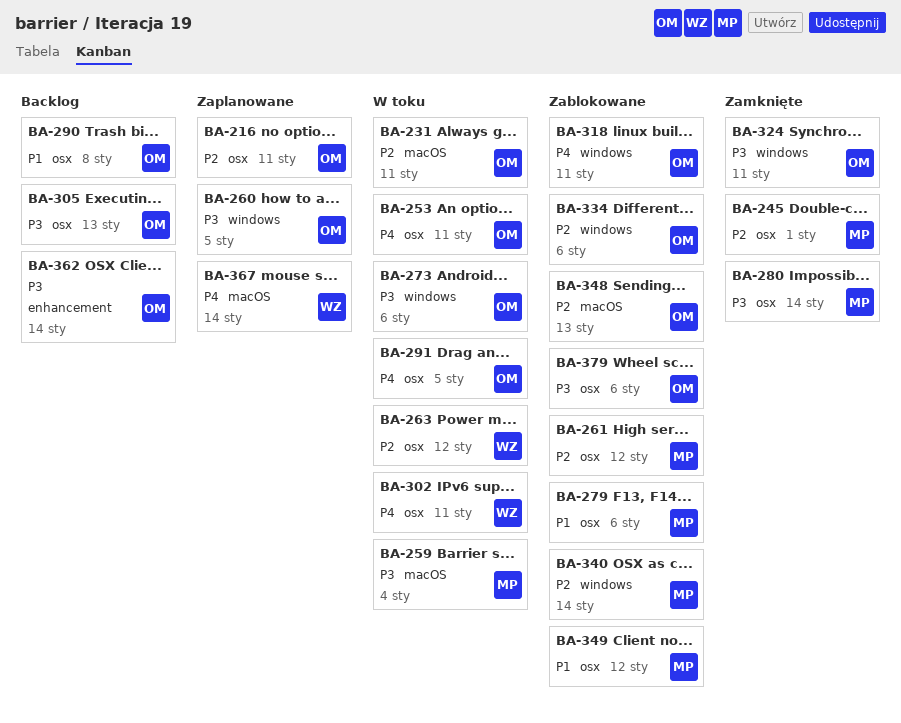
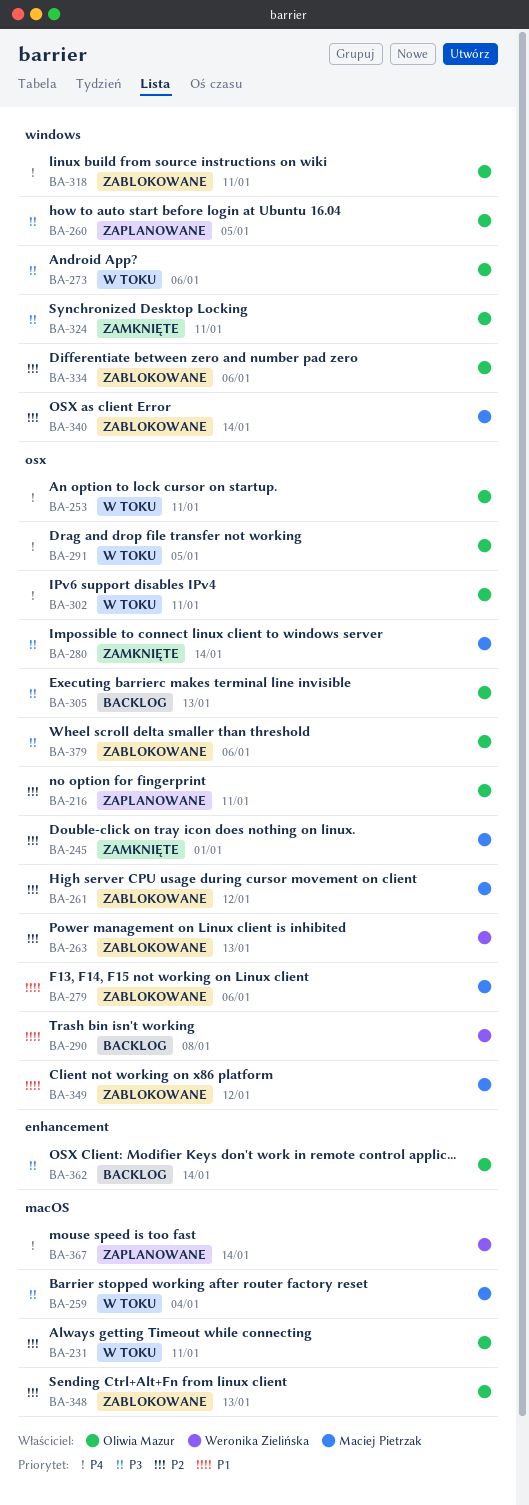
BA-263, status: W toku -> Zablokowane
BA-263, due: Jan 12 -> Jan 13
BA-290, owner: Oliwia Mazur -> Weronika Zielińska
BA-302, owner: Weronika Zielińska -> Oliwia Mazur

